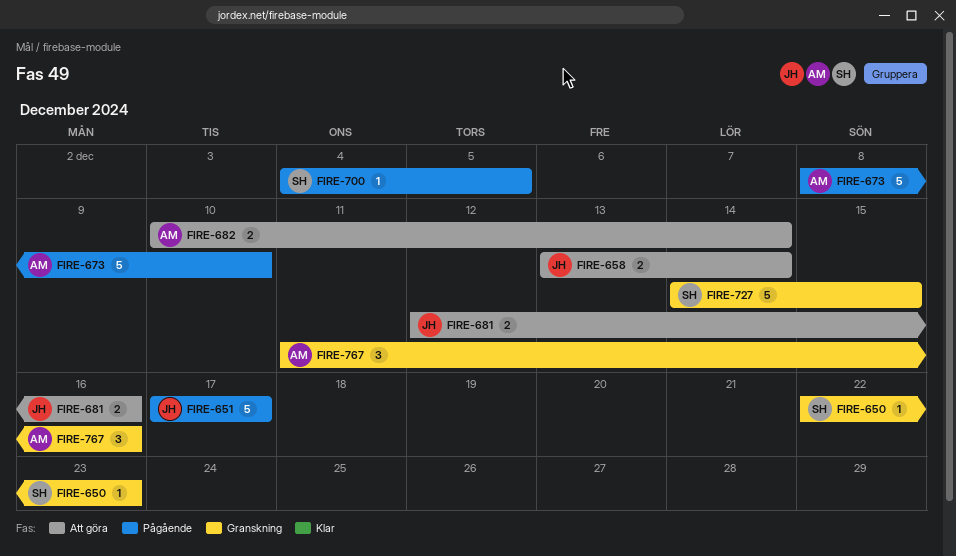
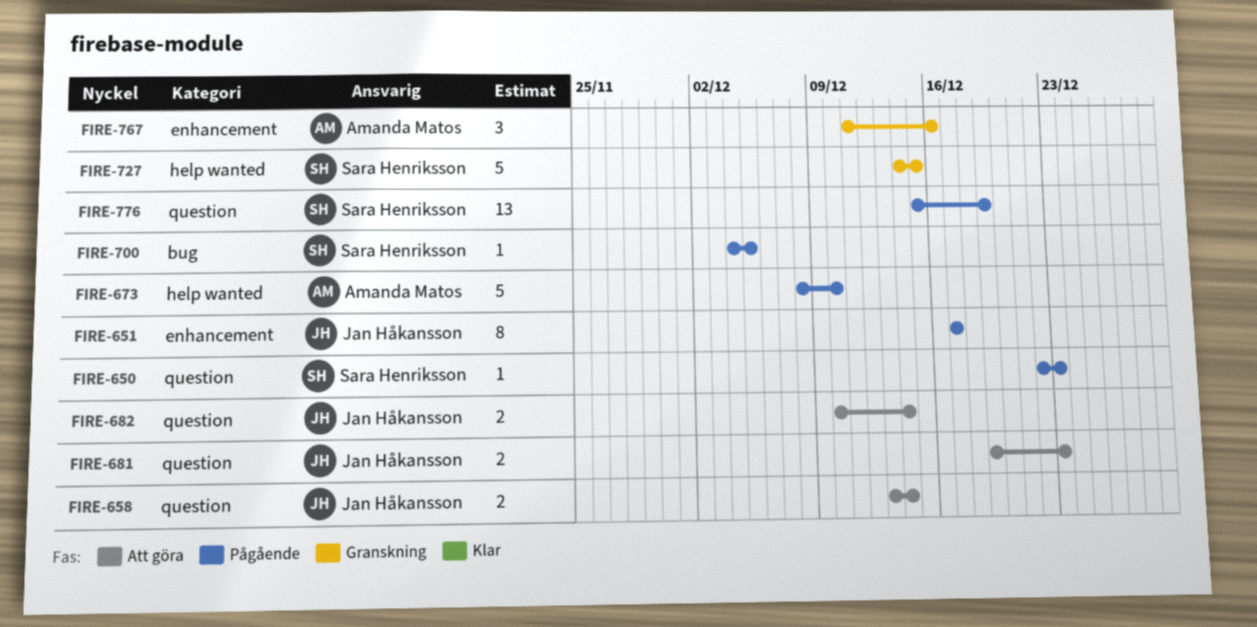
FIRE-650, status: Granskning -> Pågående
FIRE-651, estimate: 5 -> 8
FIRE-681, start: Dec 12 -> Dec 19
FIRE-681, due: Dec 16 -> Dec 23
FIRE-682, owner: Amanda Matos -> Jan Håkansson
FIRE-776: none -> present

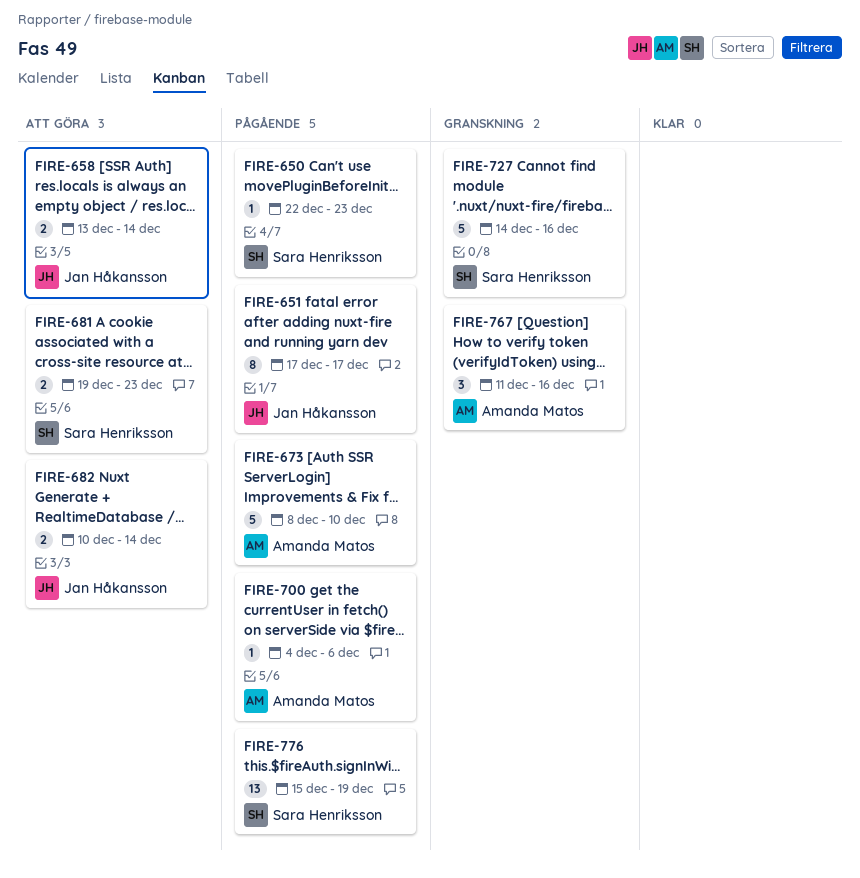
FIRE-681, owner: Jan Håkansson -> Sara Henriksson
FIRE-700, owner: Sara Henriksson -> Amanda Matos
FIRE-700, due: Dec 5 -> Dec 6
FIRE-727, due: Dec 15 -> Dec 16

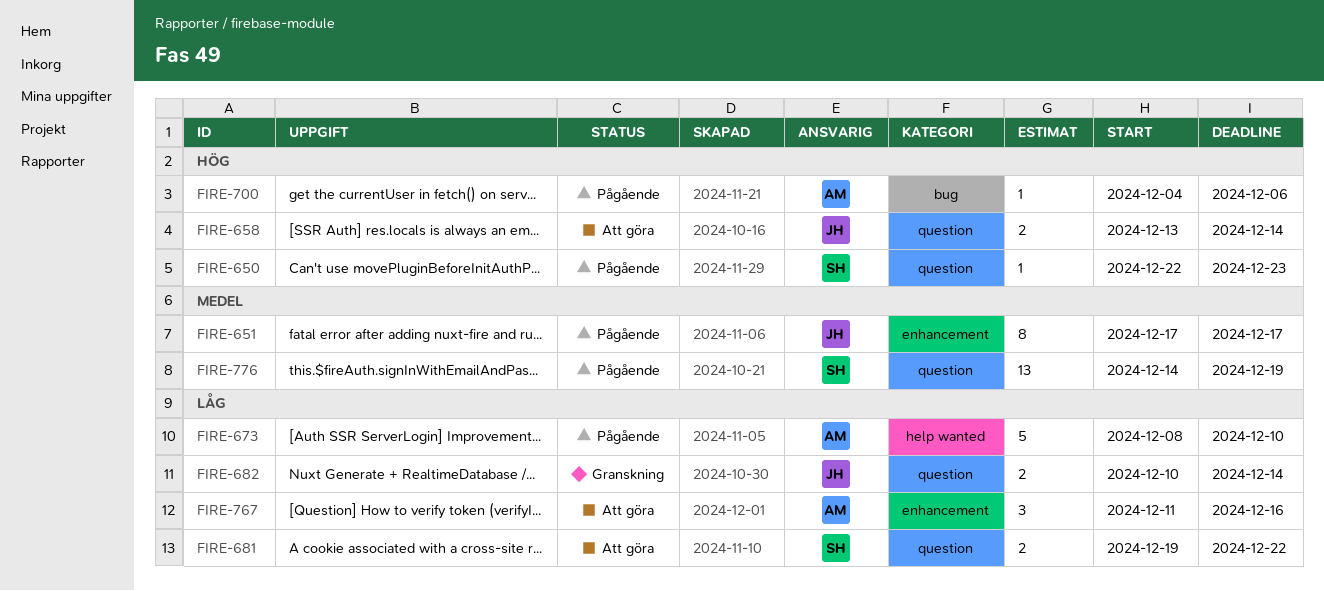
FIRE-681, due: Dec 23 -> Dec 22
FIRE-682, status: Att göra -> Granskning
FIRE-727: present -> none
FIRE-767, status: Granskning -> Att göra
FIRE-776, start: Dec 15 -> Dec 14

